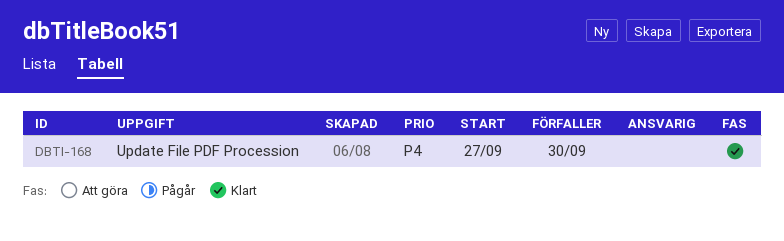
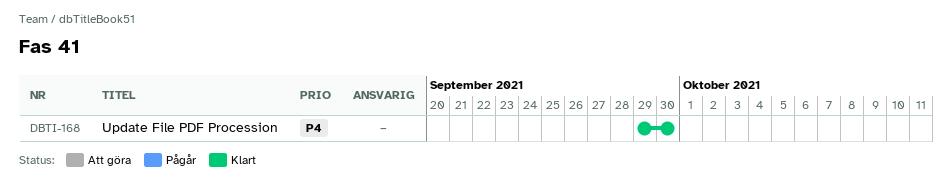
DBTI-168, start: Sep 27 -> Sep 29

